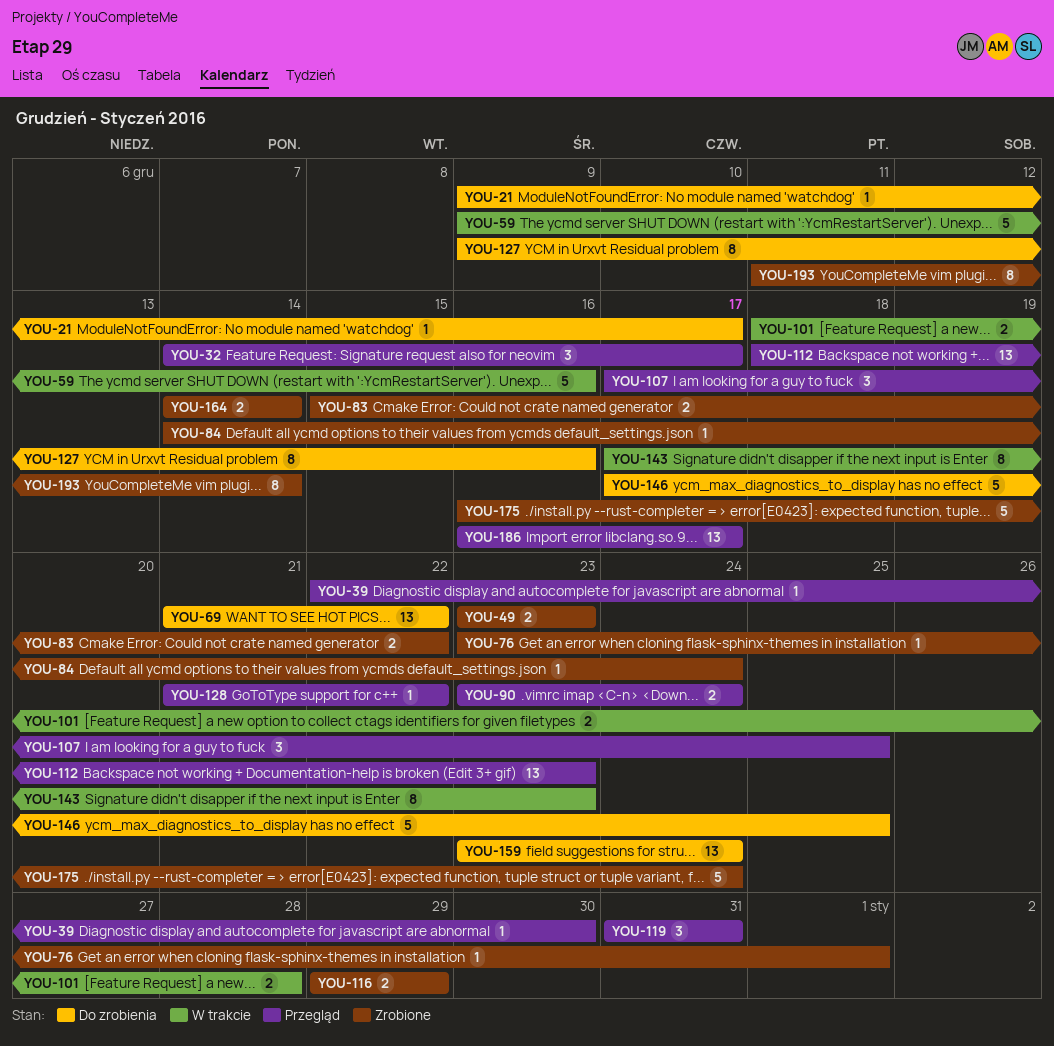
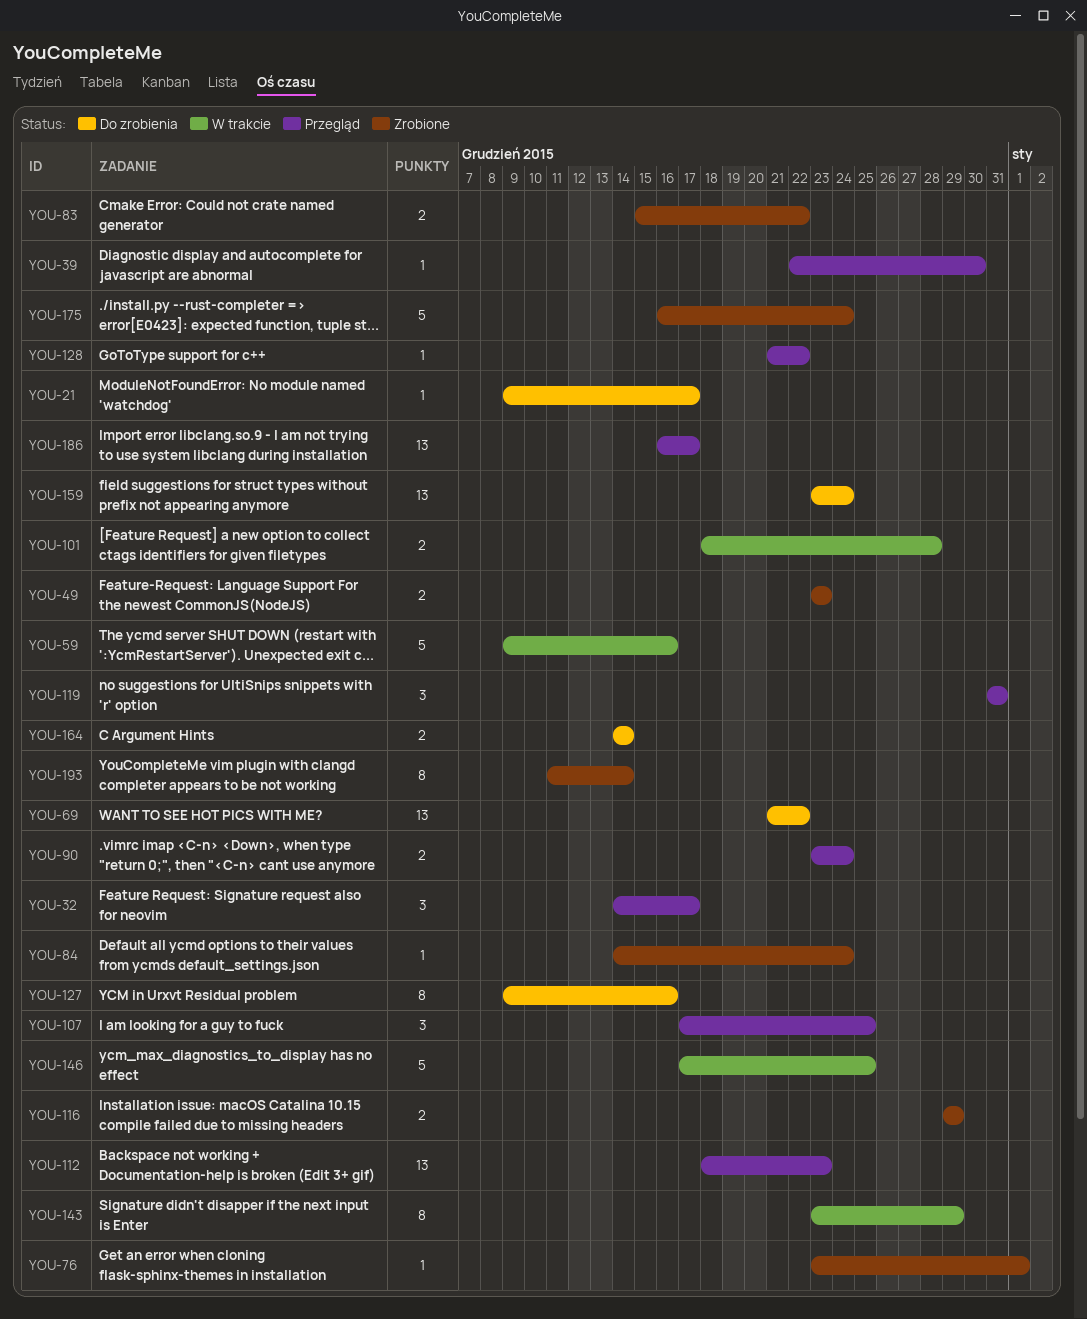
YOU-143, start: Dec 17 -> Dec 23
YOU-143, due: Dec 23 -> Dec 29
YOU-146, status: Do zrobienia -> W trakcie
YOU-164, status: Zrobione -> Do zrobienia

